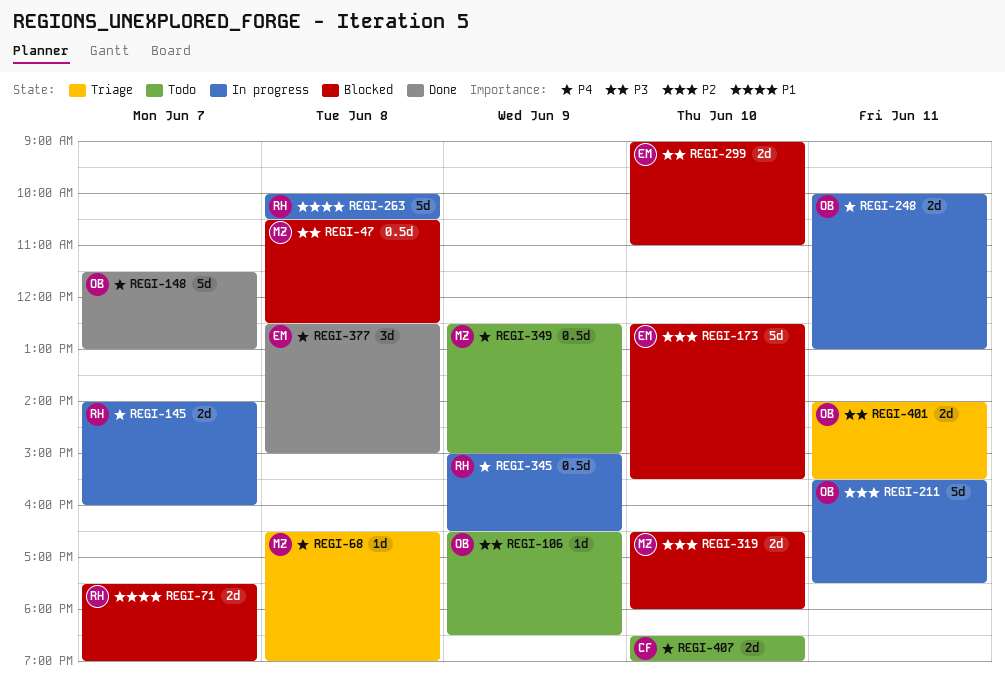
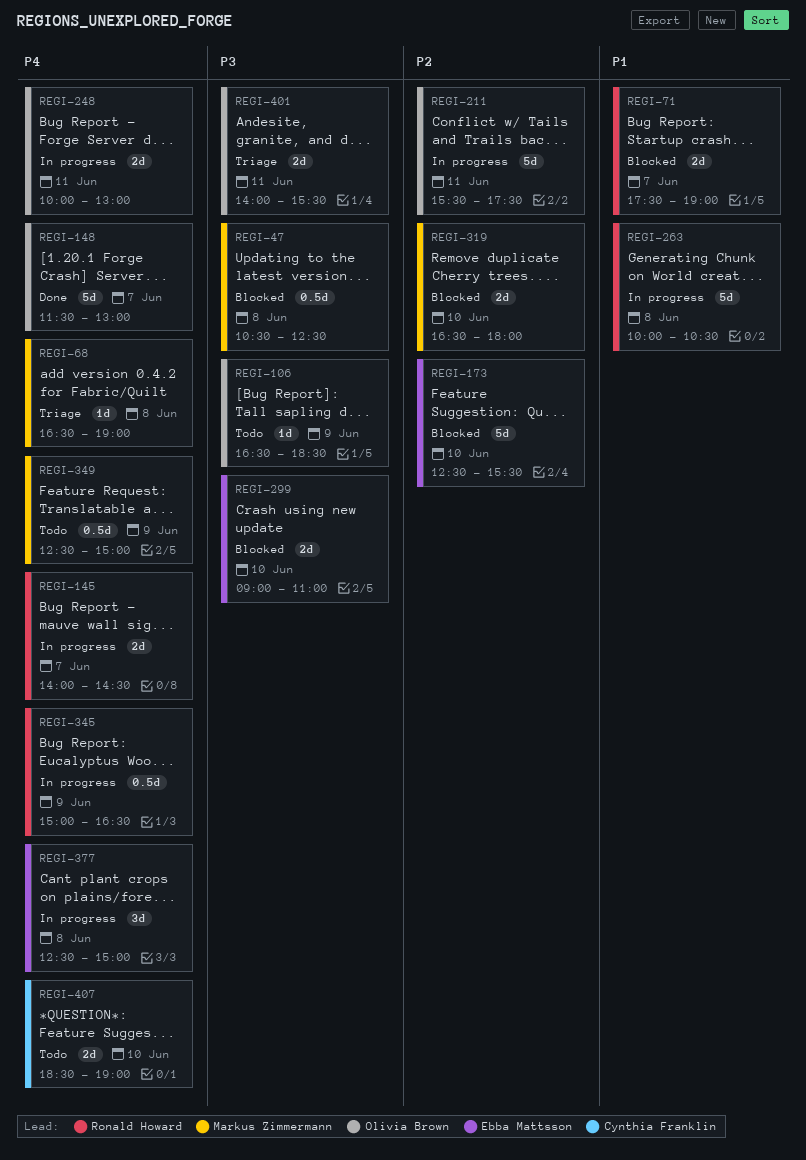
REGI-145, ends: 16:00 -> 14:30
REGI-377, status: Done -> In progress

